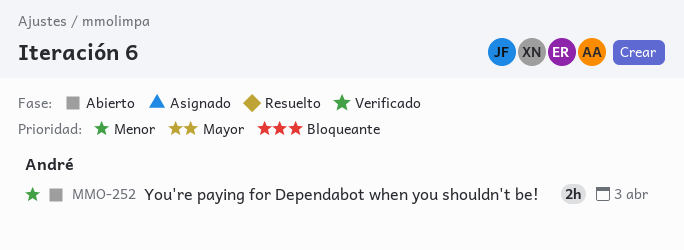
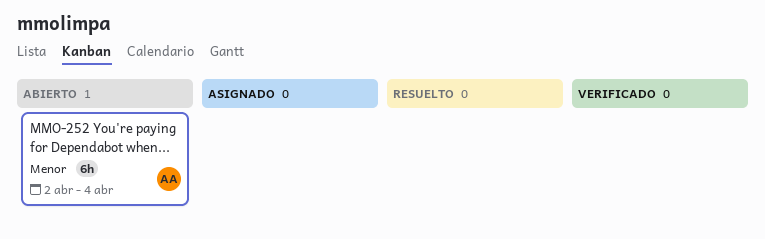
MMO-252, estimate: 2h -> 6h
MMO-252, due: Apr 3 -> Apr 4

